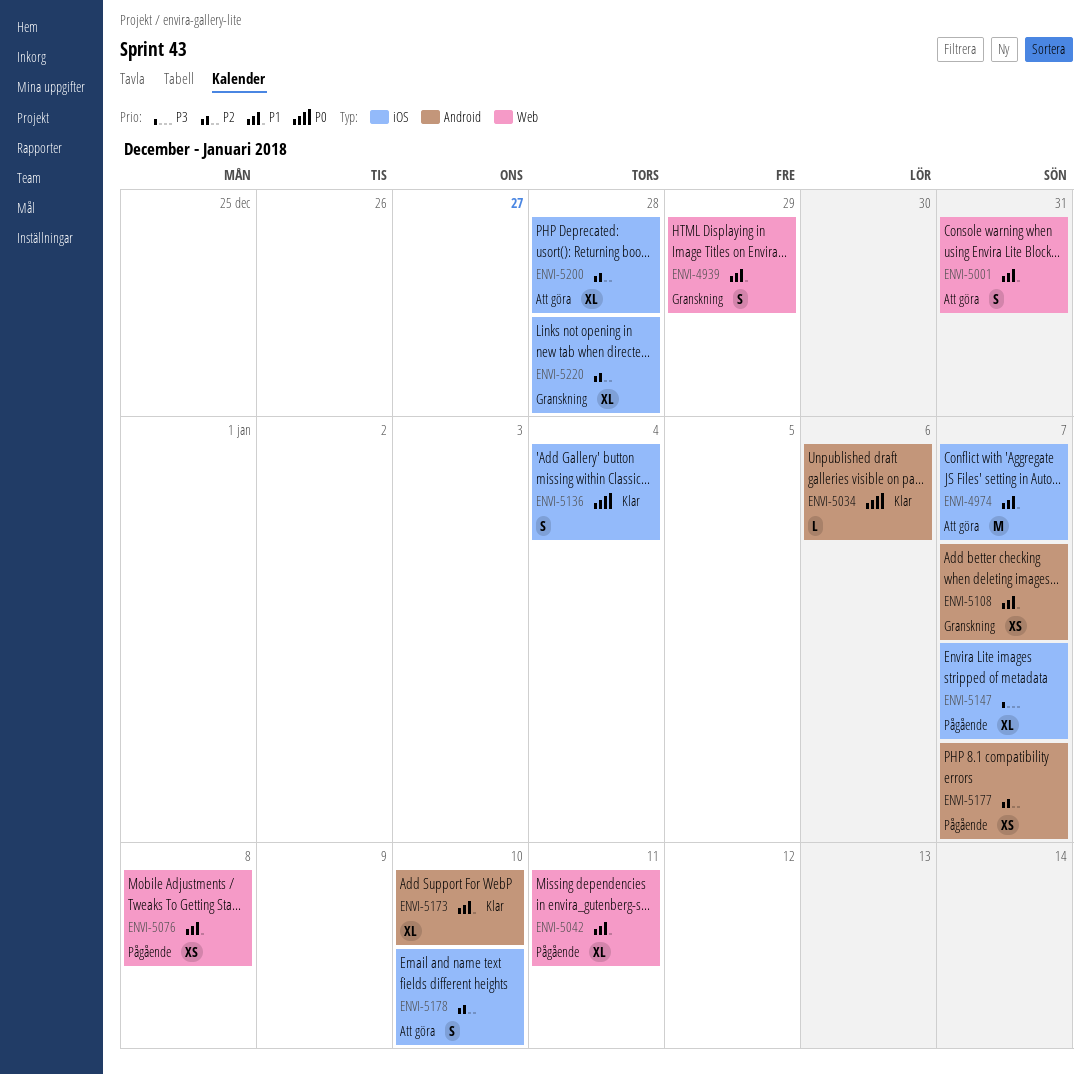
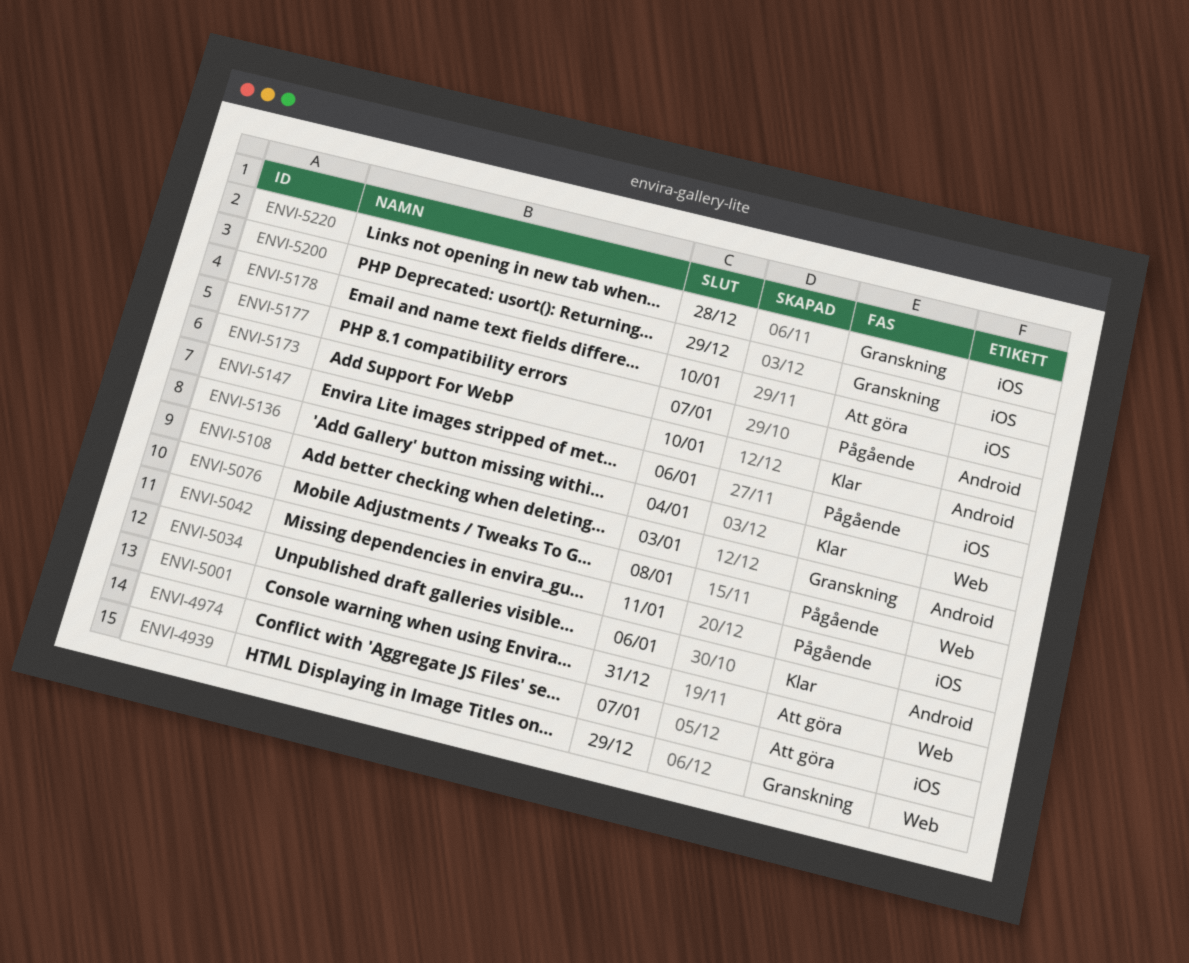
ENVI-5042, label: Web -> iOS
ENVI-5108, due: Jan 7 -> Jan 3
ENVI-5136, label: iOS -> Web
ENVI-5147, due: Jan 7 -> Jan 6
ENVI-5200, status: Att göra -> Granskning
ENVI-5200, due: Dec 28 -> Dec 29

